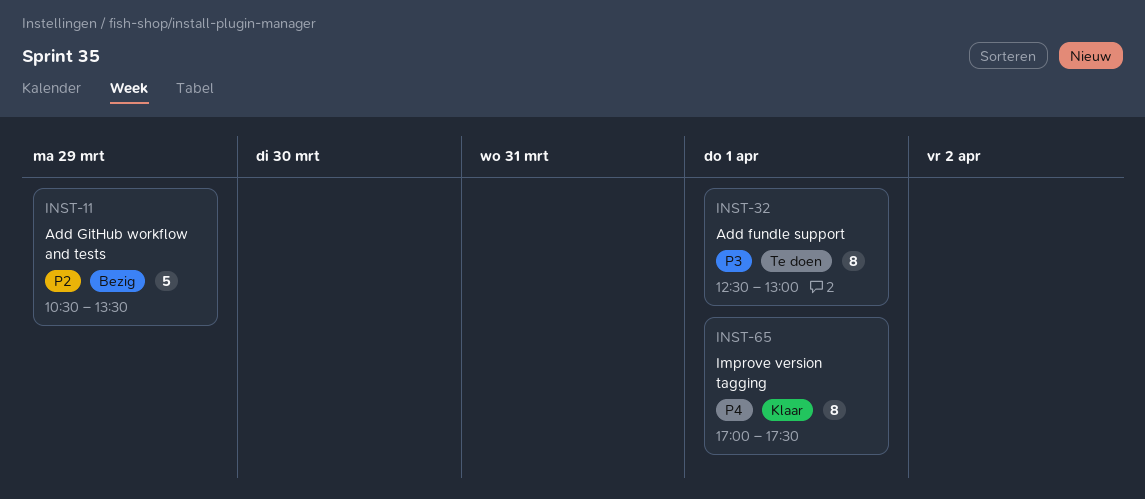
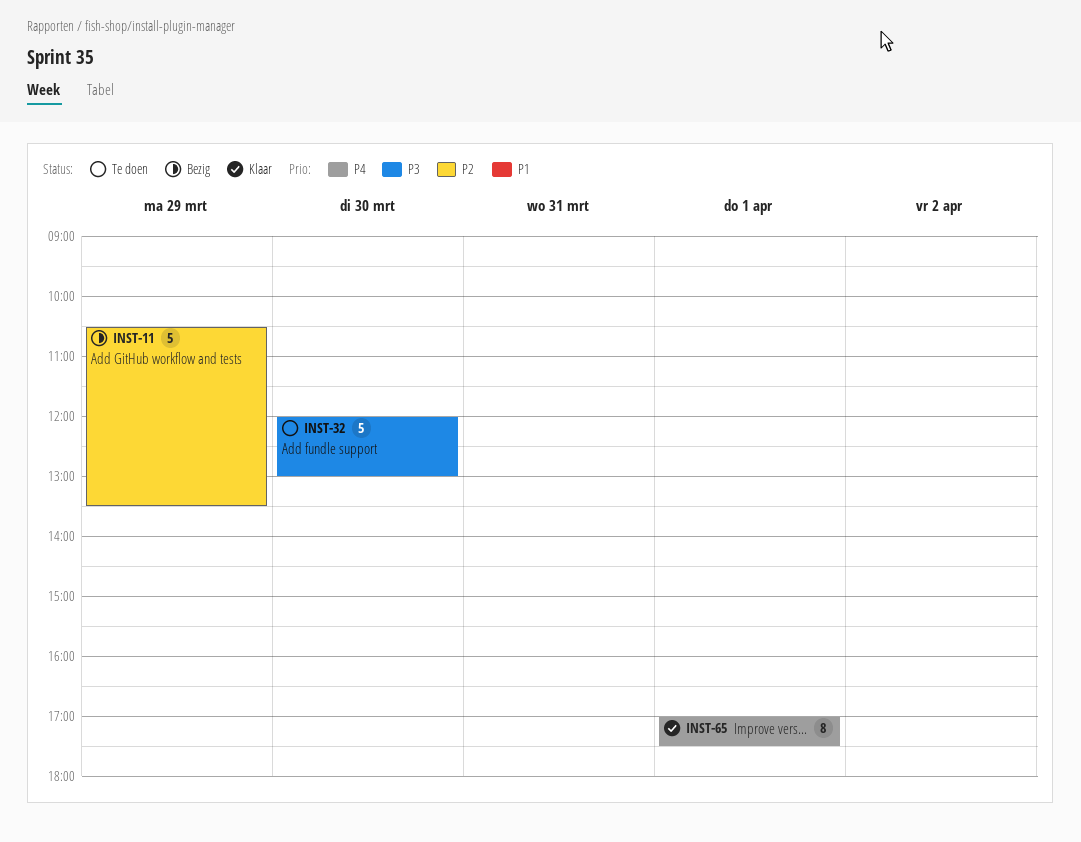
INST-32, estimate: 8 -> 5
INST-32, day: Apr 1 -> Mar 30
INST-32, begins: 12:30 -> 12:00

